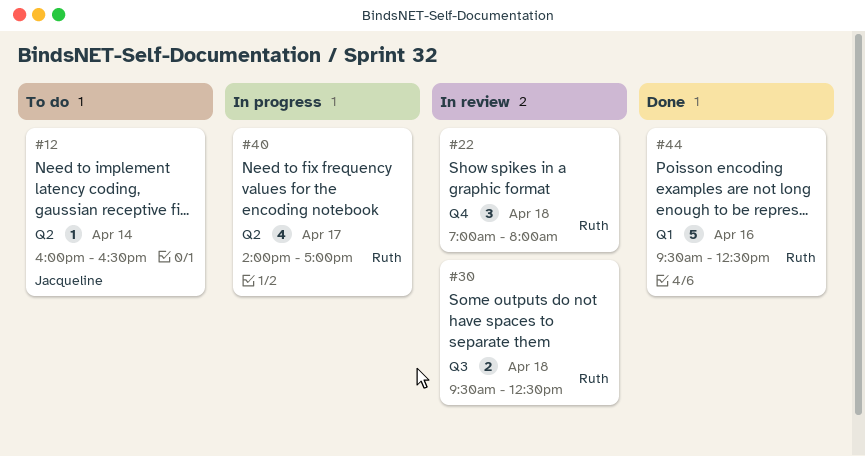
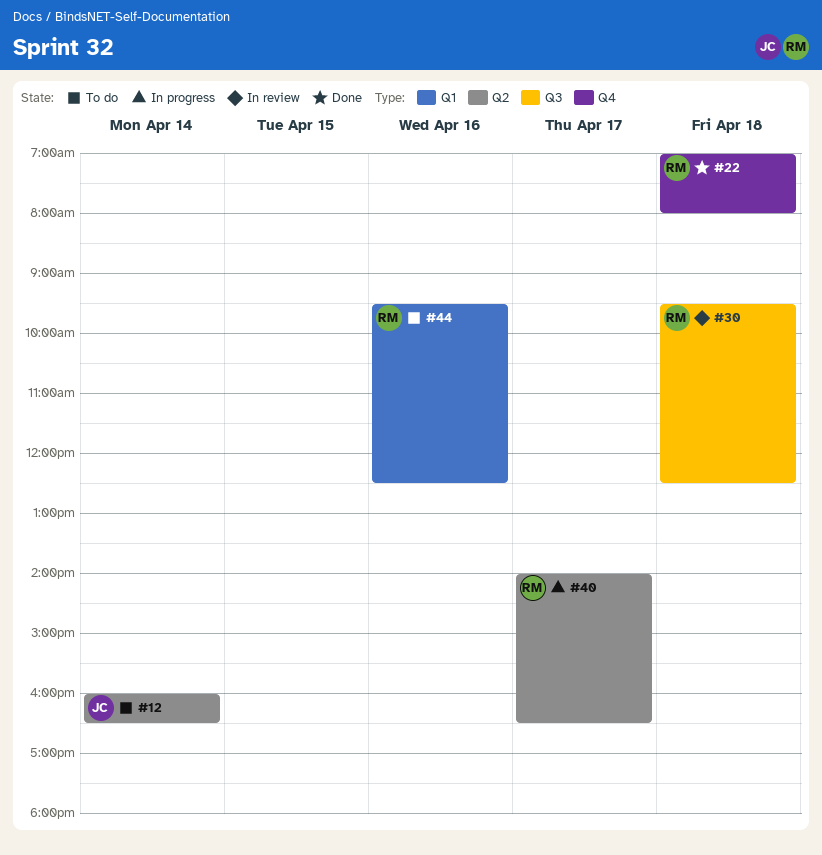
#22, status: In review -> Done
#40, ends: 17:00 -> 16:30
#44, status: Done -> To do

